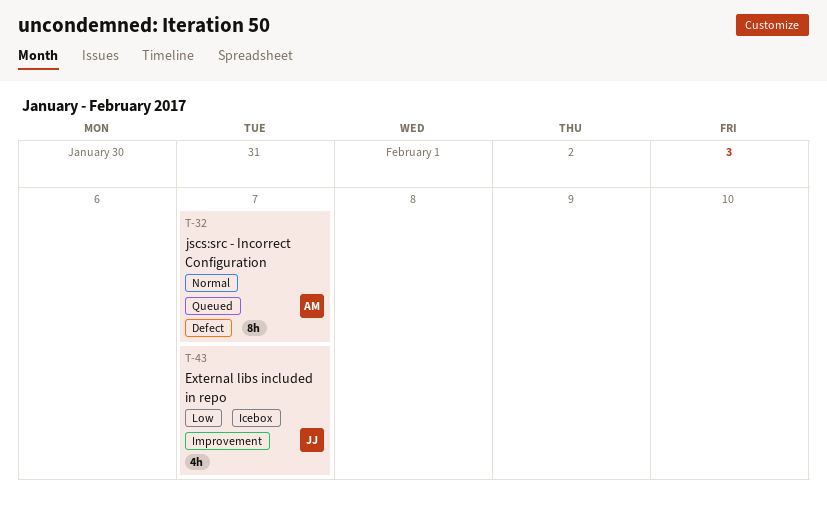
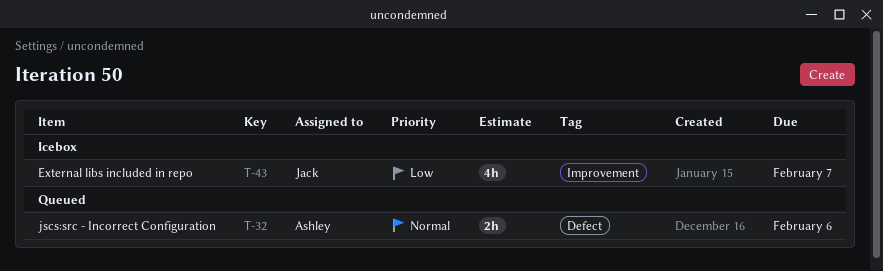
T-32, estimate: 8h -> 2h
T-32, due: Feb 7 -> Feb 6

